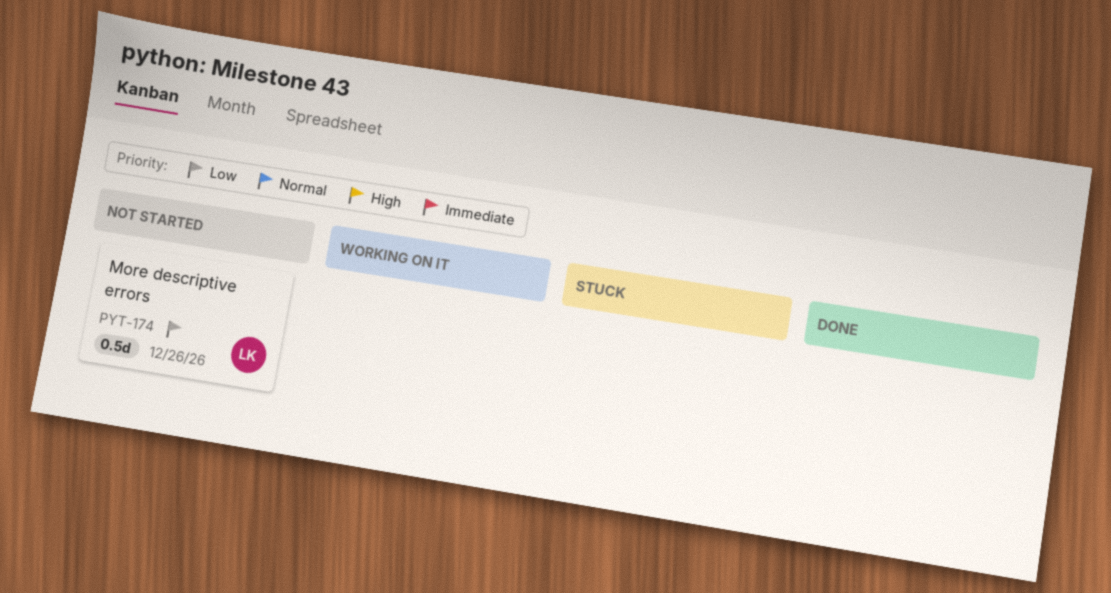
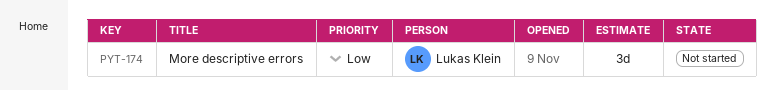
PYT-174, estimate: 0.5d -> 3d

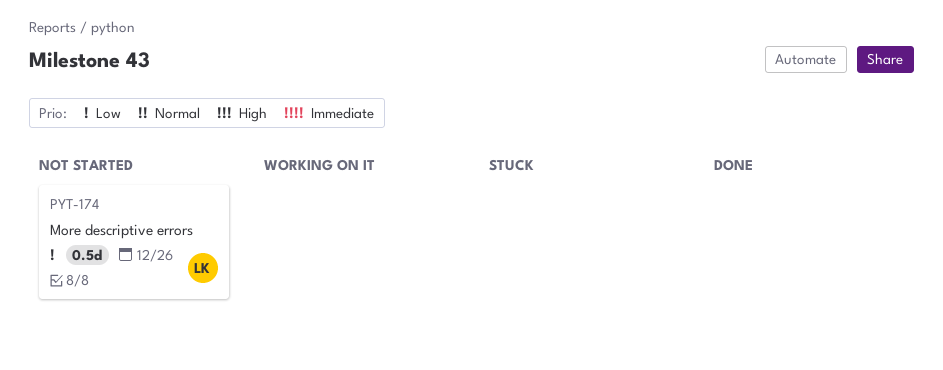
PYT-174, estimate: 3d -> 0.5d

